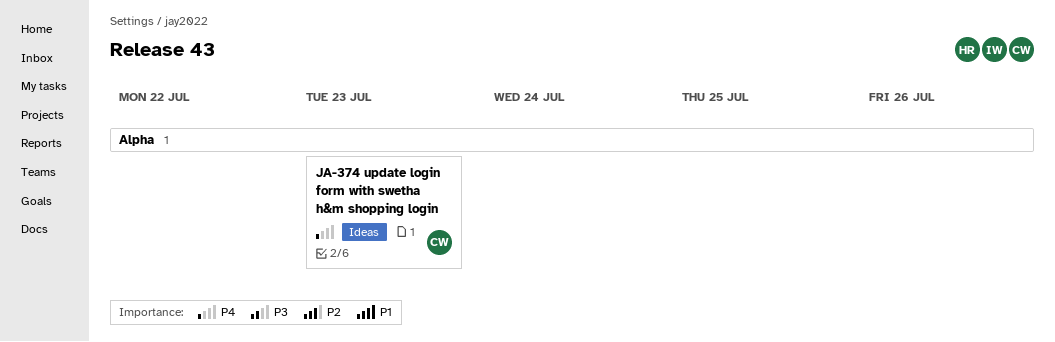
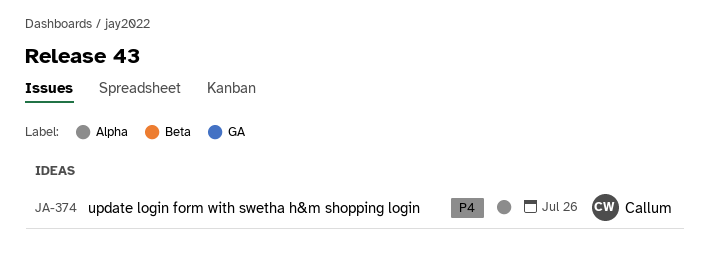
JA-374, due: Jul 23 -> Jul 26

